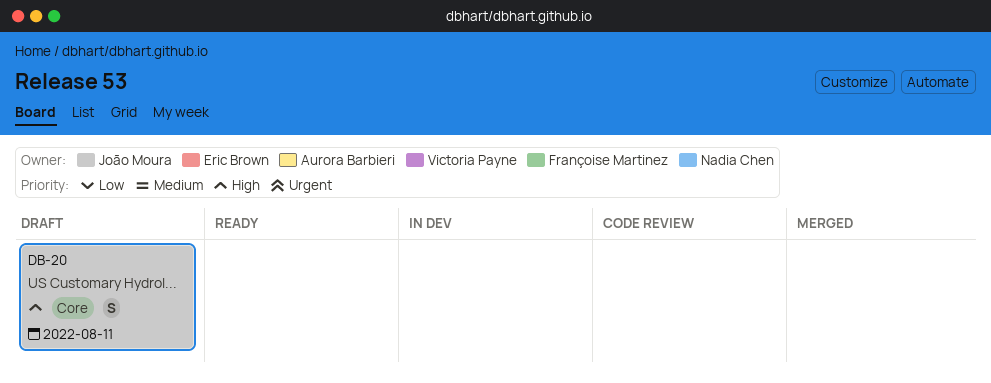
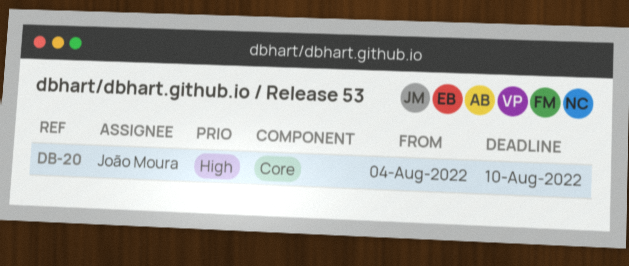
DB-20, due: Aug 11 -> Aug 10

